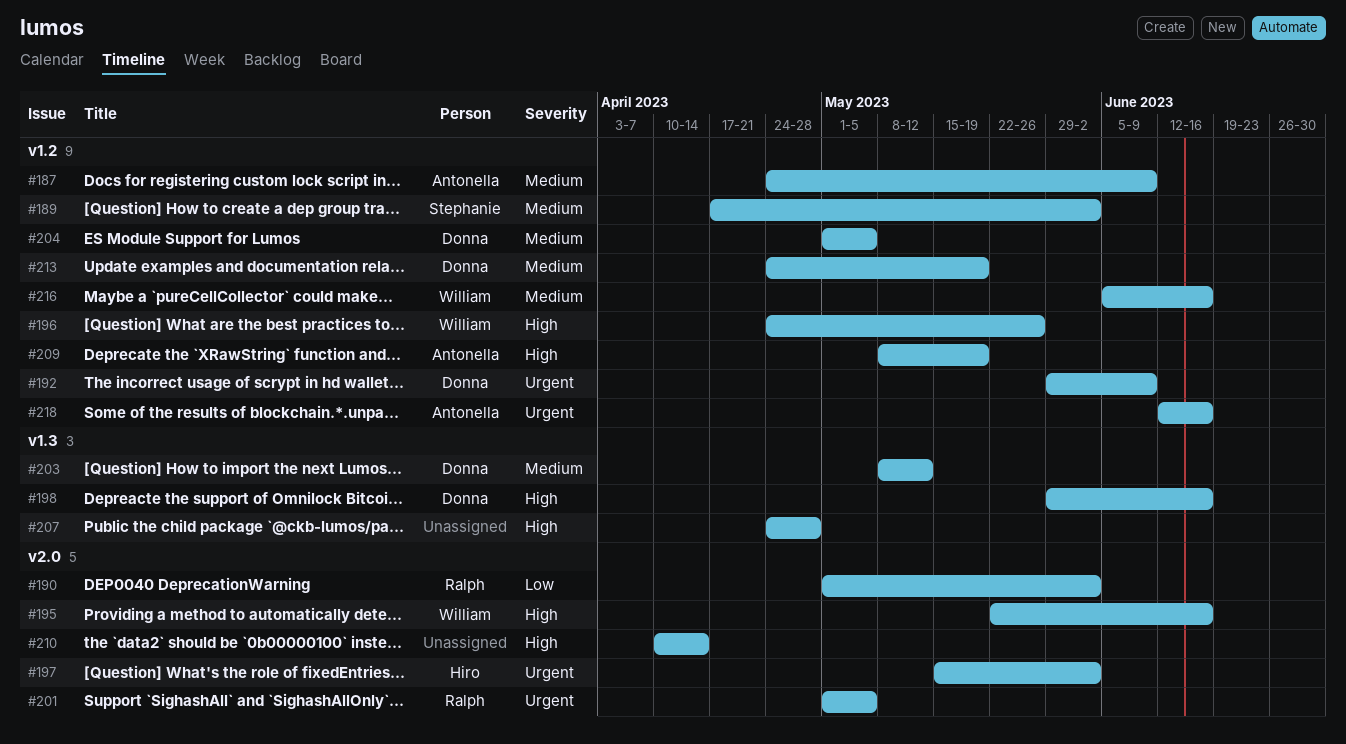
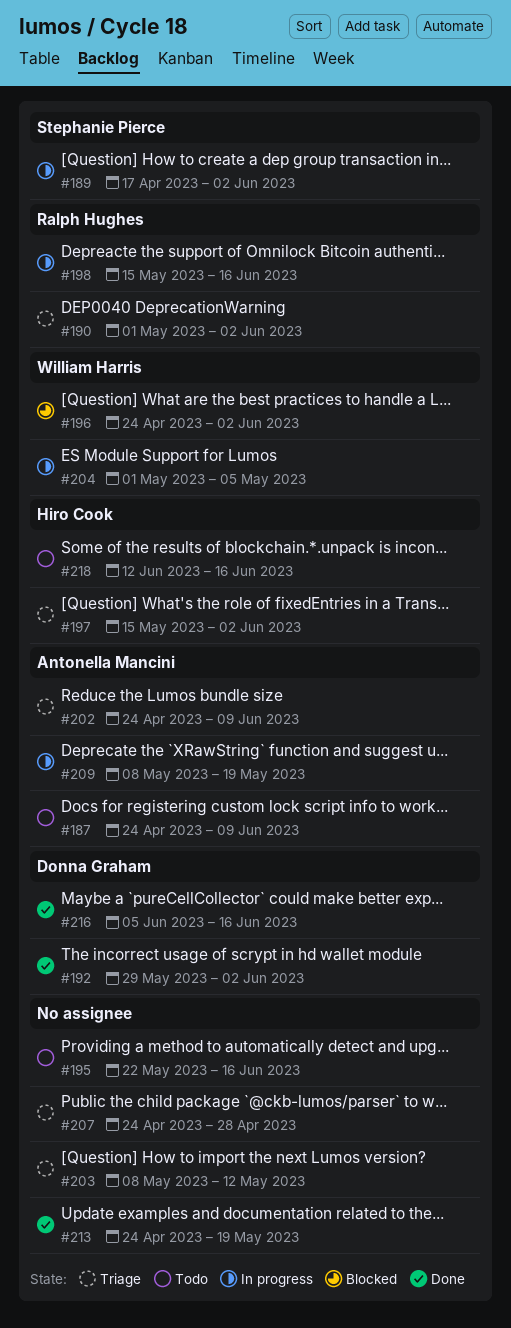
#192, due: Jun 9 -> Jun 2
#195, owner: William Harris -> none
#196, due: May 26 -> Jun 2
#198, owner: Donna Graham -> Ralph Hughes
#198, start: May 29 -> May 15
#201: present -> none
#202: none -> present
#203, owner: Donna Graham -> none
#204, owner: Donna Graham -> William Harris
#210: present -> none
#213, owner: Donna Graham -> none
#216, owner: William Harris -> Donna Graham
#218, owner: Antonella Mancini -> Hiro Cook

